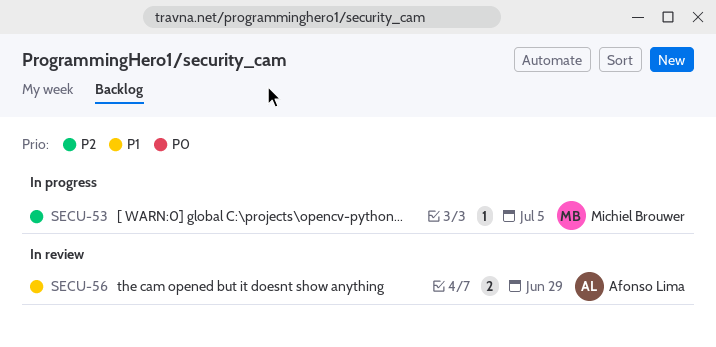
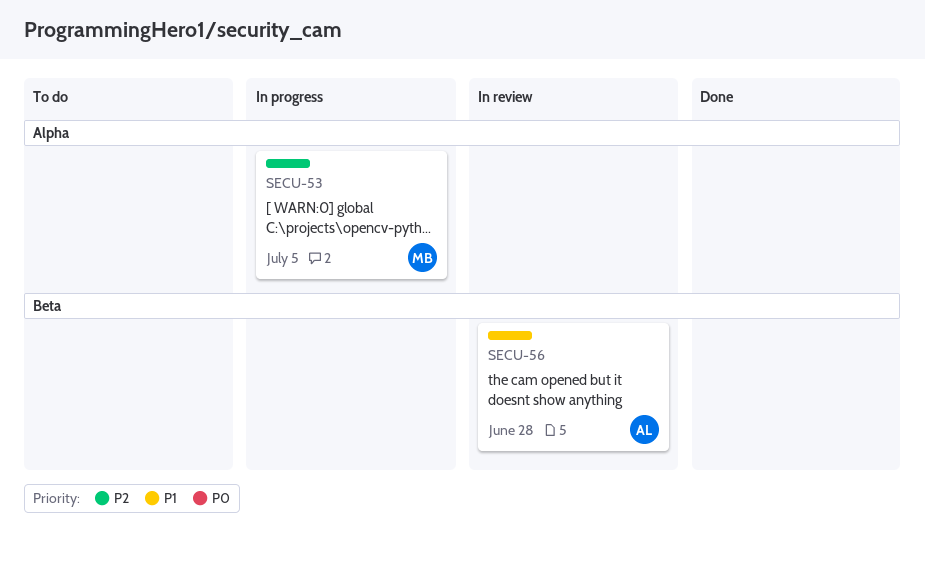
SECU-56, due: Jun 29 -> Jun 28

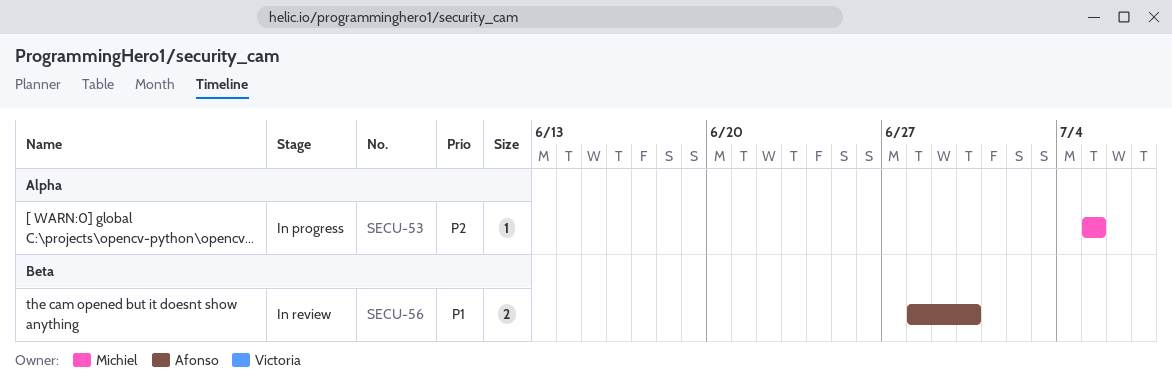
SECU-56, due: Jun 28 -> Jun 30

